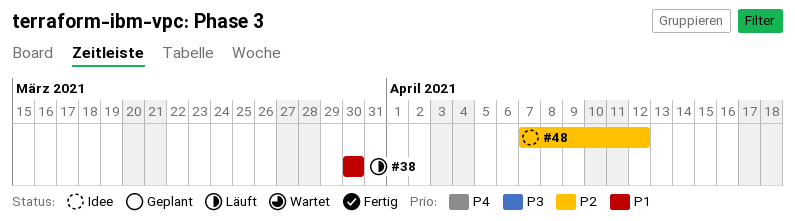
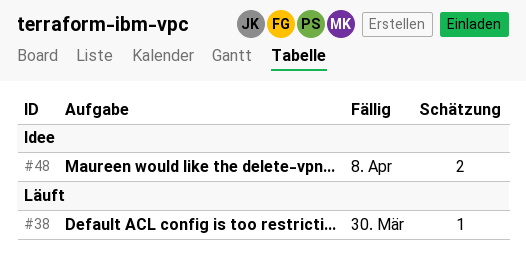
#48, due: Apr 12 -> Apr 8

